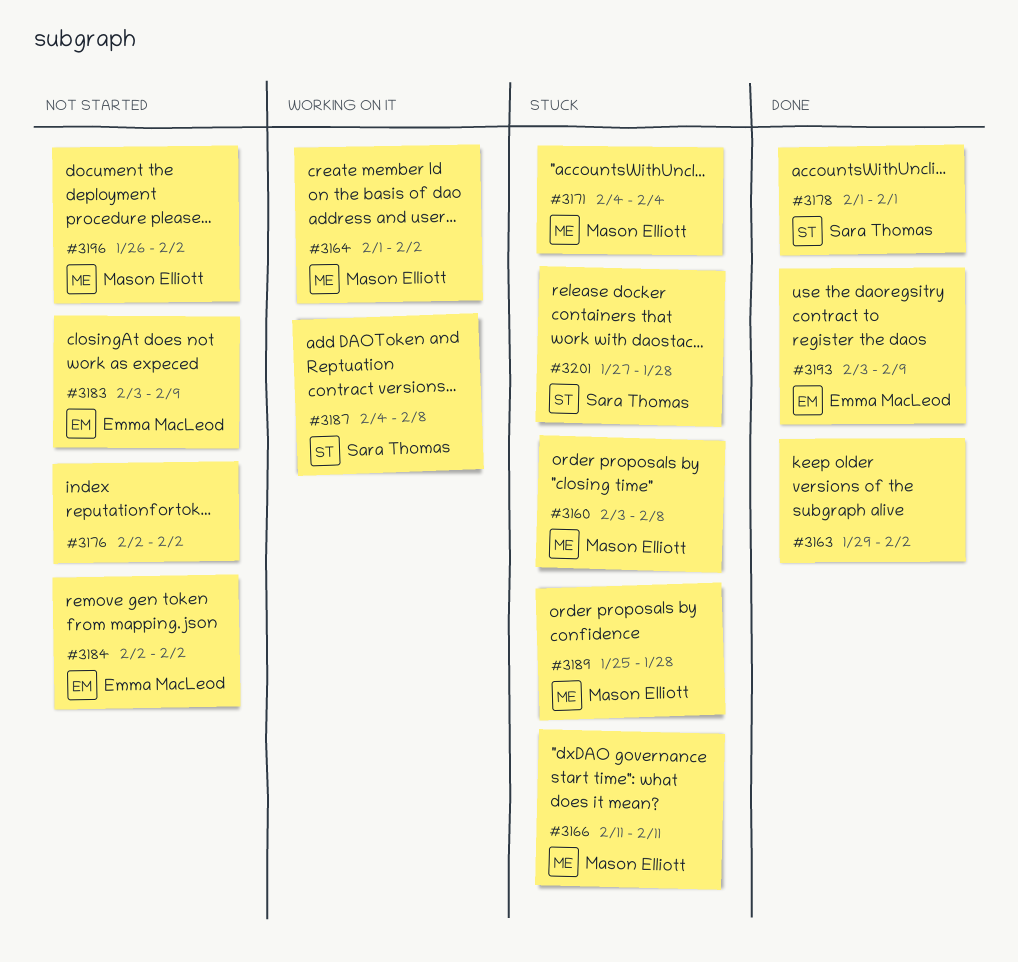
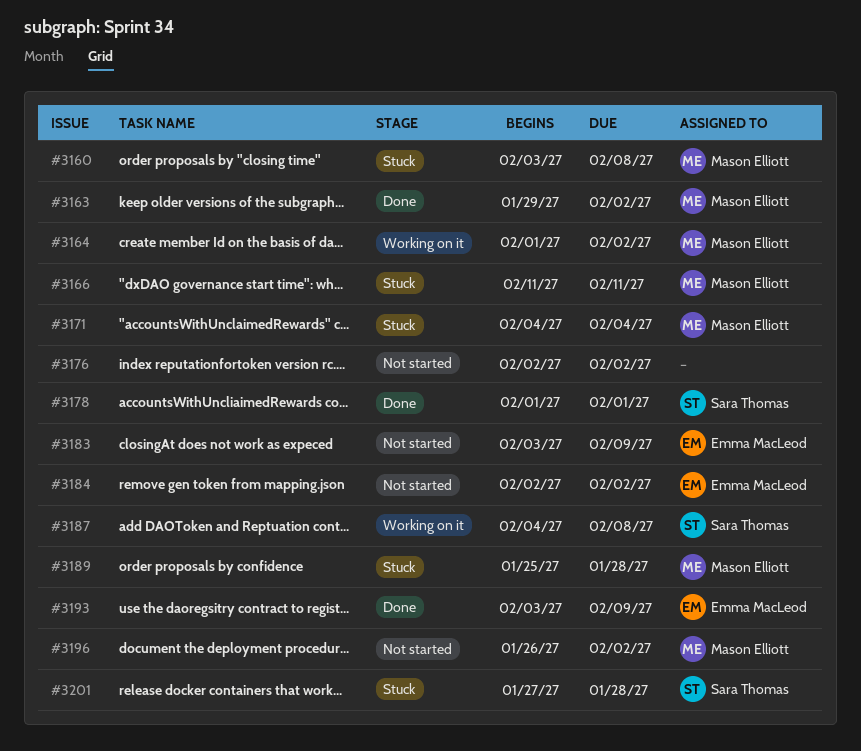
#3163, owner: none -> Mason Elliott

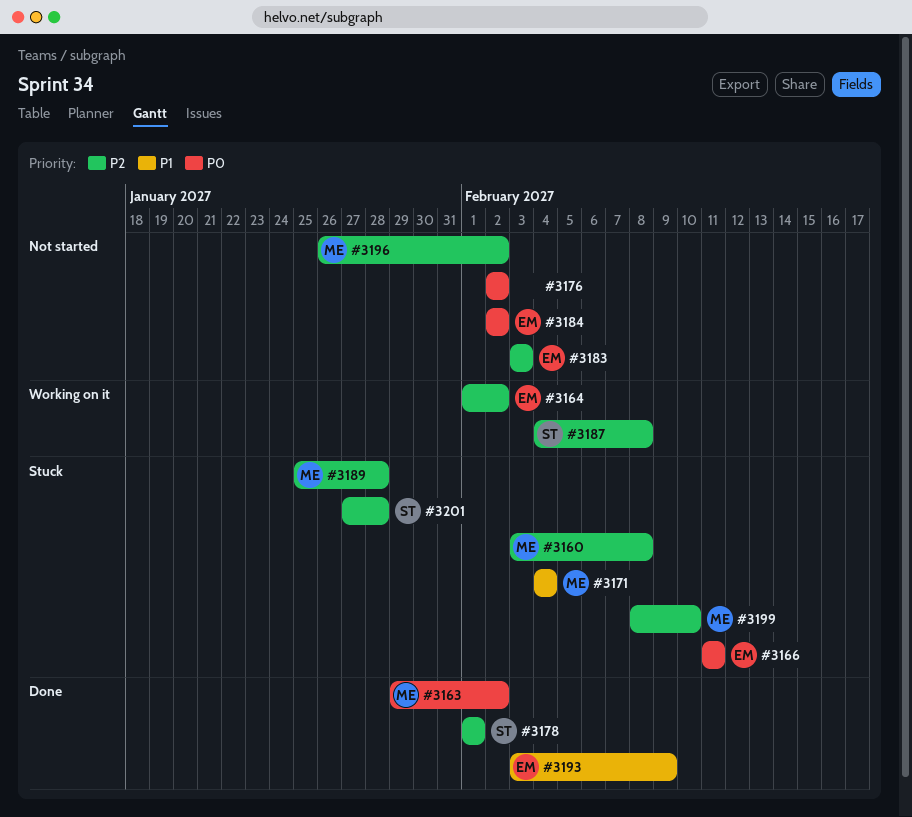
#3164, owner: Mason Elliott -> Emma MacLeod
#3166, owner: Mason Elliott -> Emma MacLeod
#3183, due: Feb 9 -> Feb 3
#3199: none -> present

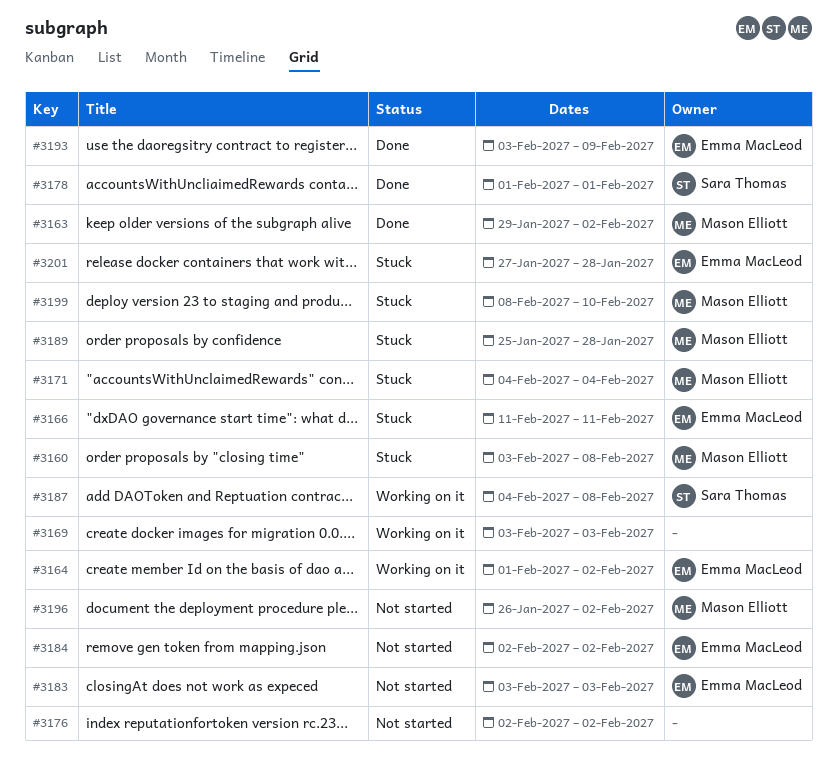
#3169: none -> present
#3201, owner: Sara Thomas -> Emma MacLeod

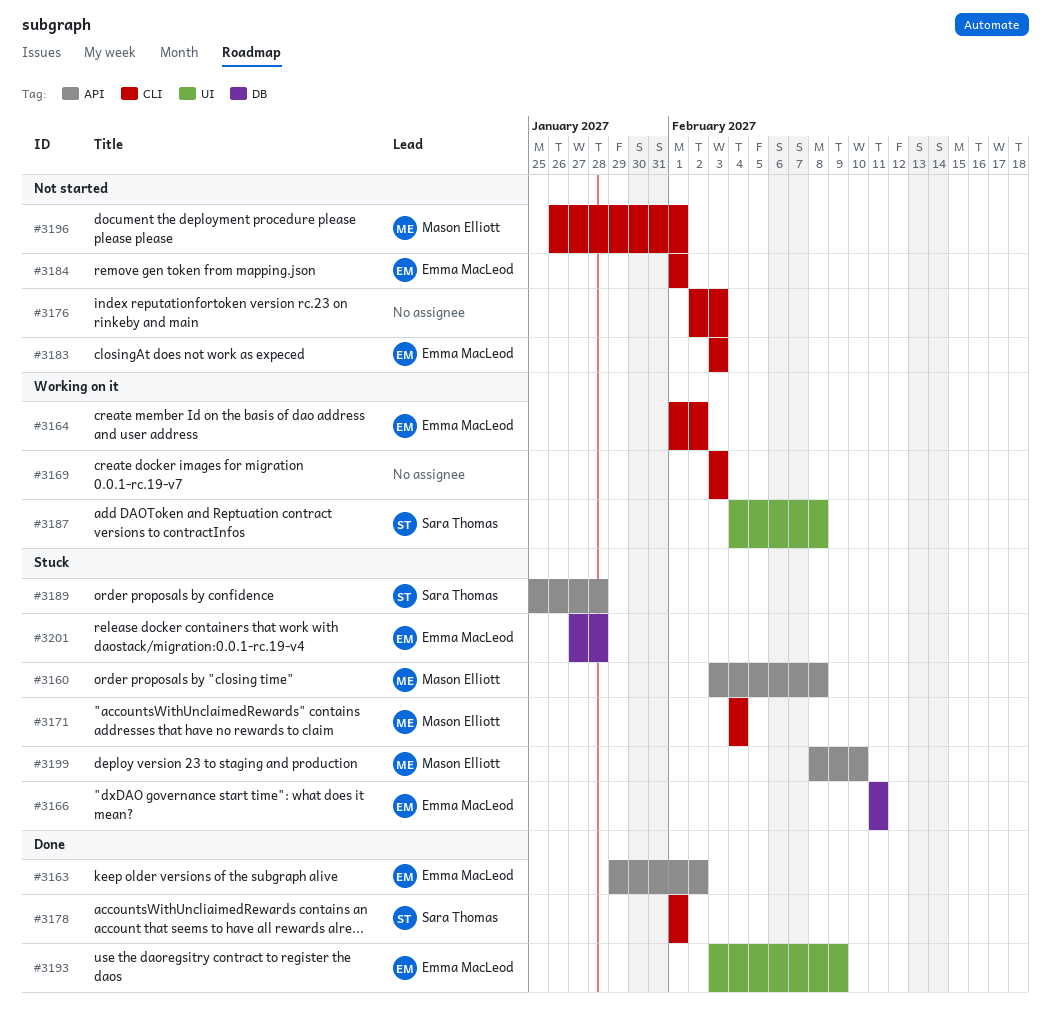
#3163, owner: Mason Elliott -> Emma MacLeod
#3176, due: Feb 2 -> Feb 3
#3184, start: Feb 2 -> Feb 1
#3184, due: Feb 2 -> Feb 1
#3189, owner: Mason Elliott -> Sara Thomas
#3196, due: Feb 2 -> Feb 1

